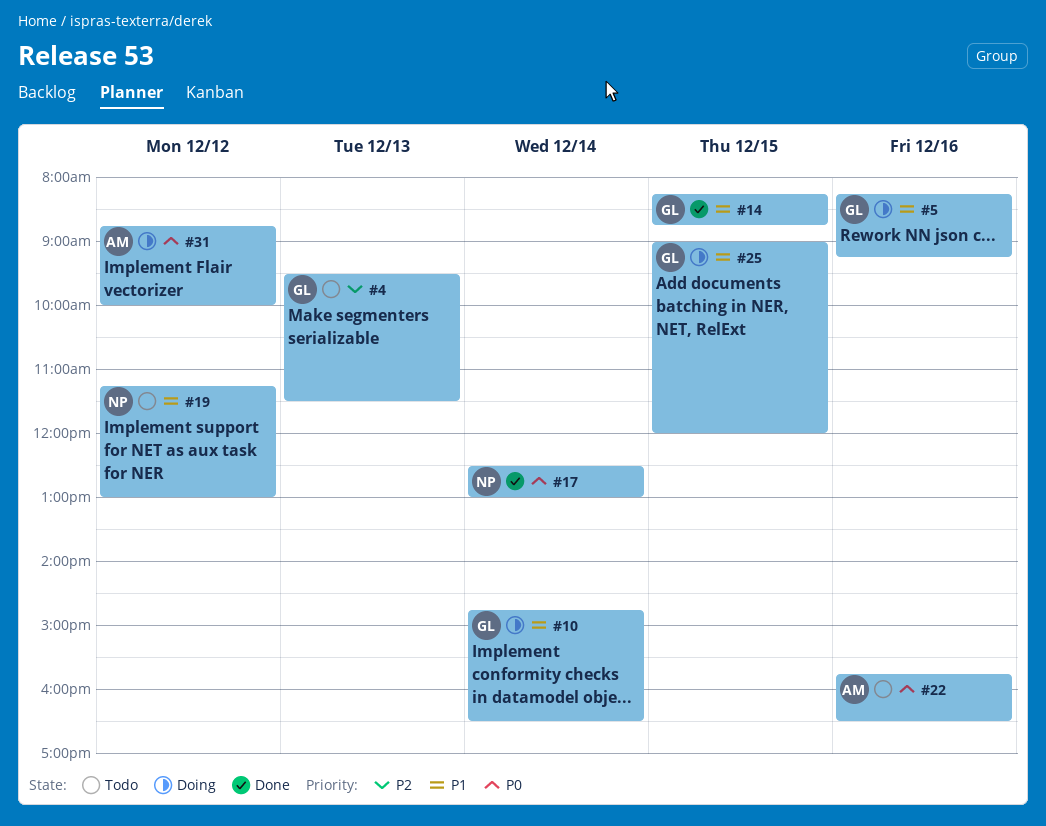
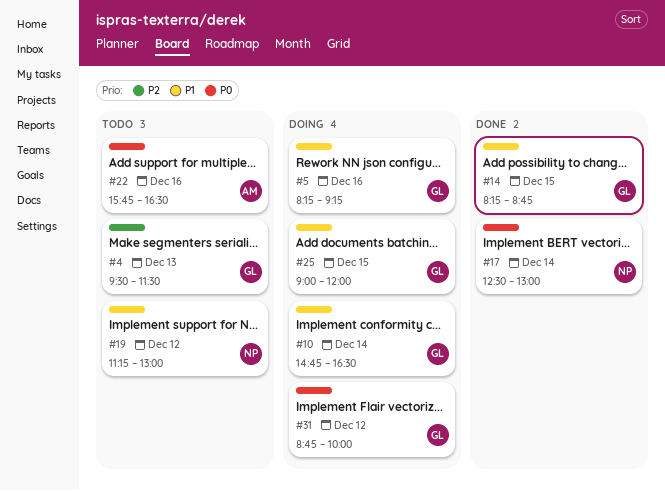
#31, owner: AM -> GL

